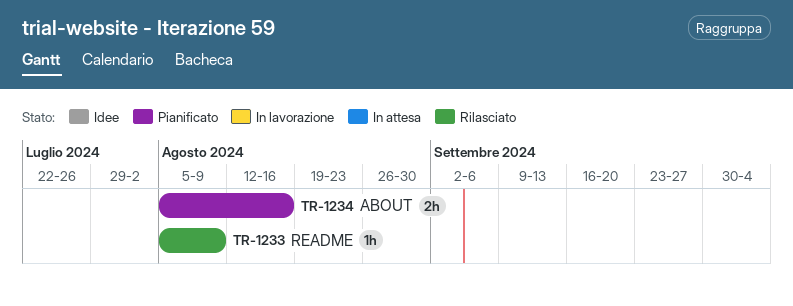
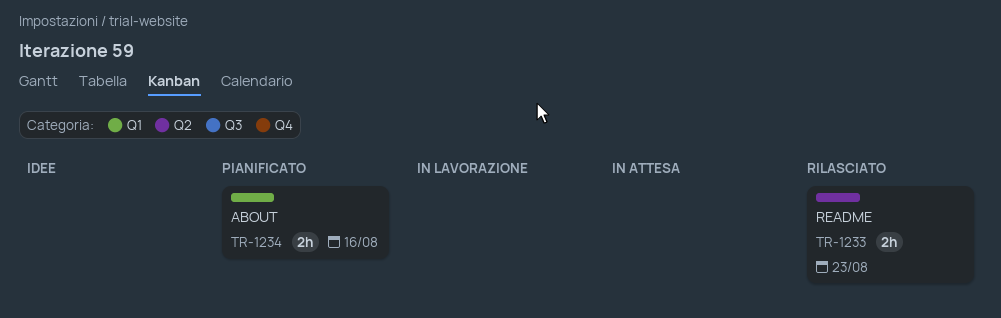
TR-1233, estimate: 1h -> 2h
TR-1233, due: Aug 9 -> Aug 23

